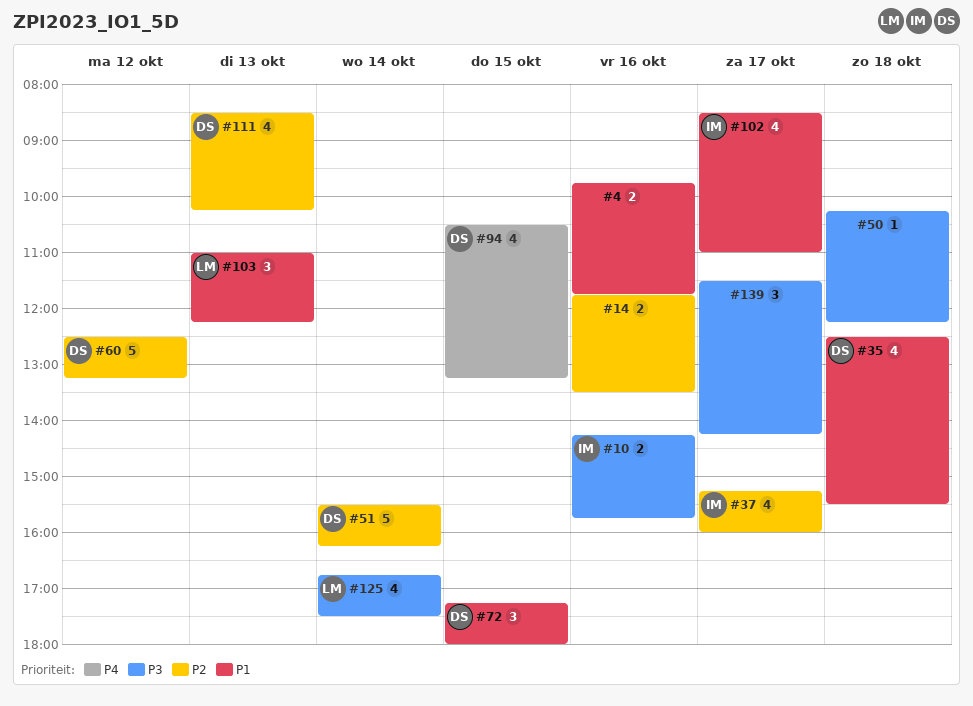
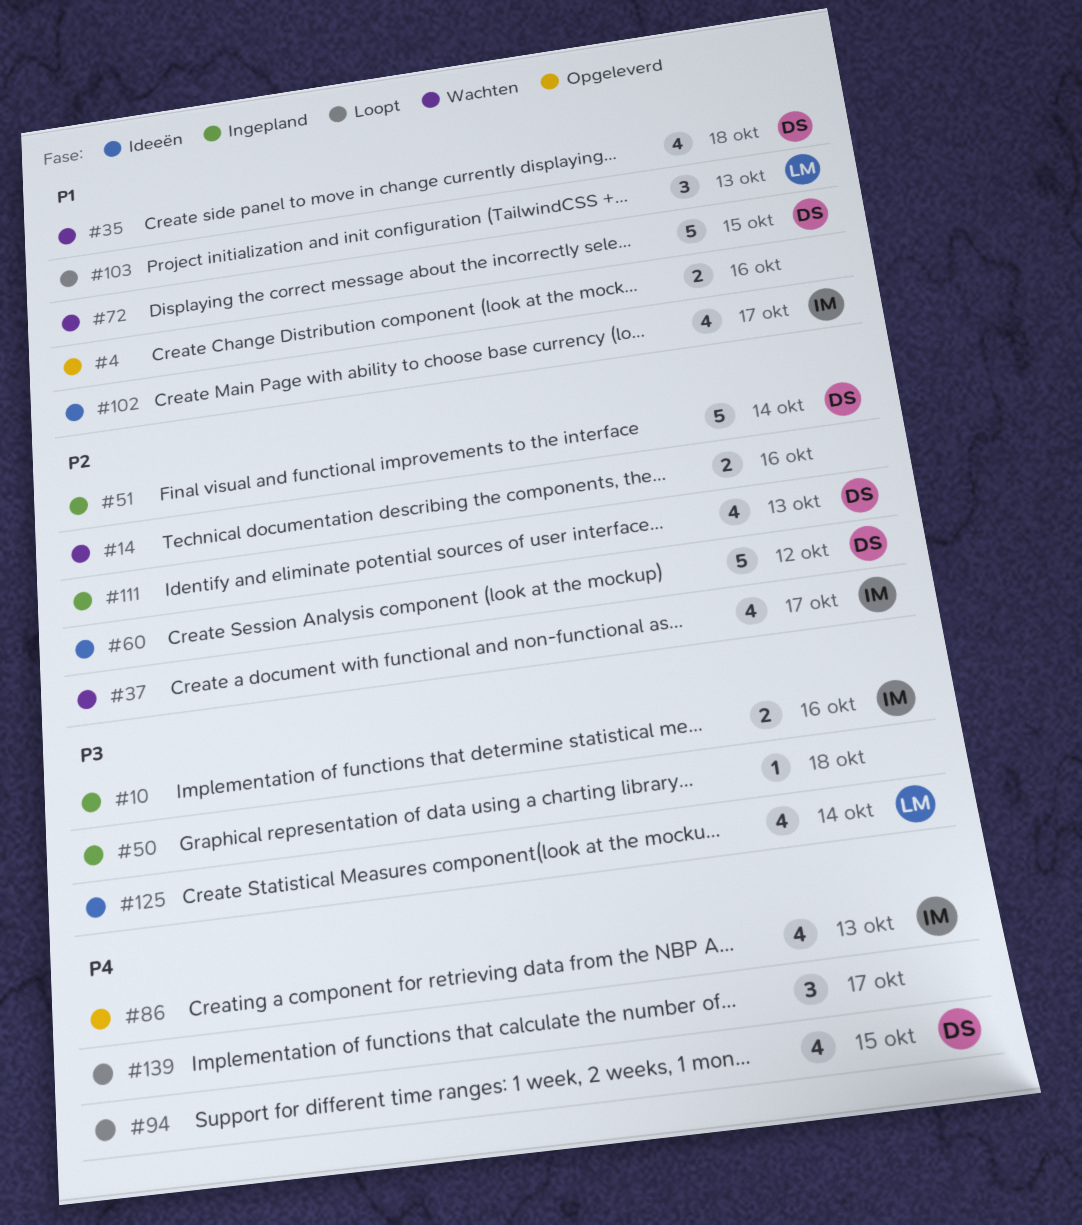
#72, estimate: 3 -> 5
#86: none -> present
#139, priority: P3 -> P4

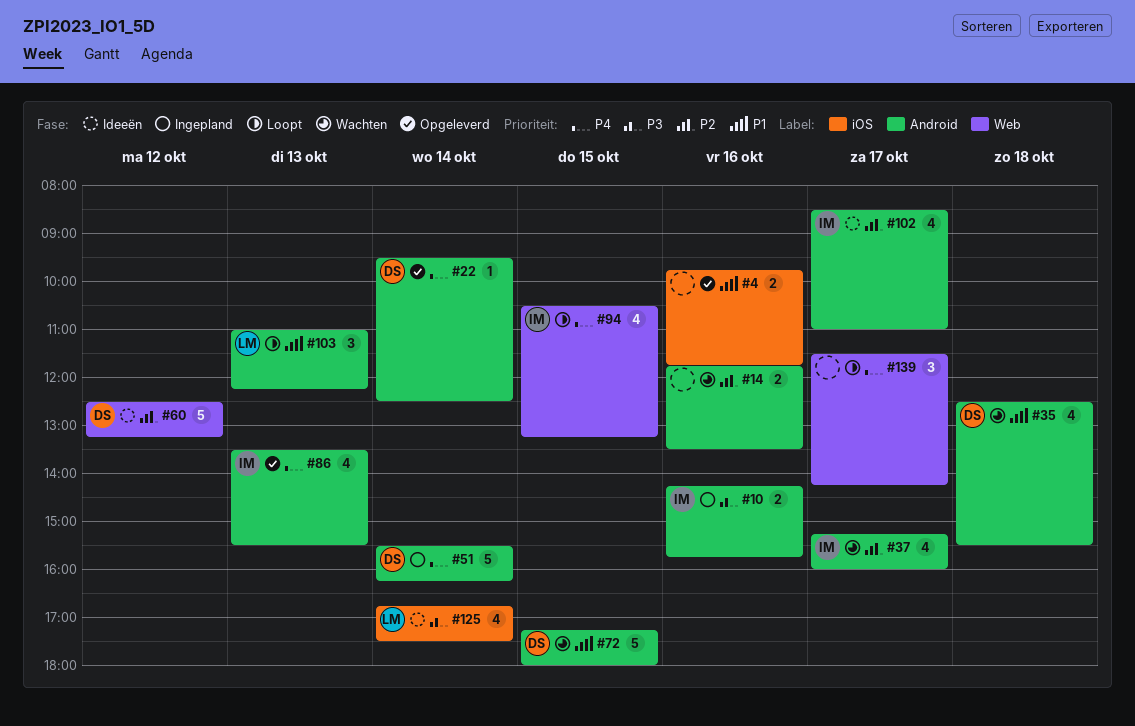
#22: none -> present
#50: present -> none
#51, priority: P2 -> P4
#94, owner: DS -> IM
#102, priority: P1 -> P2
#111: present -> none

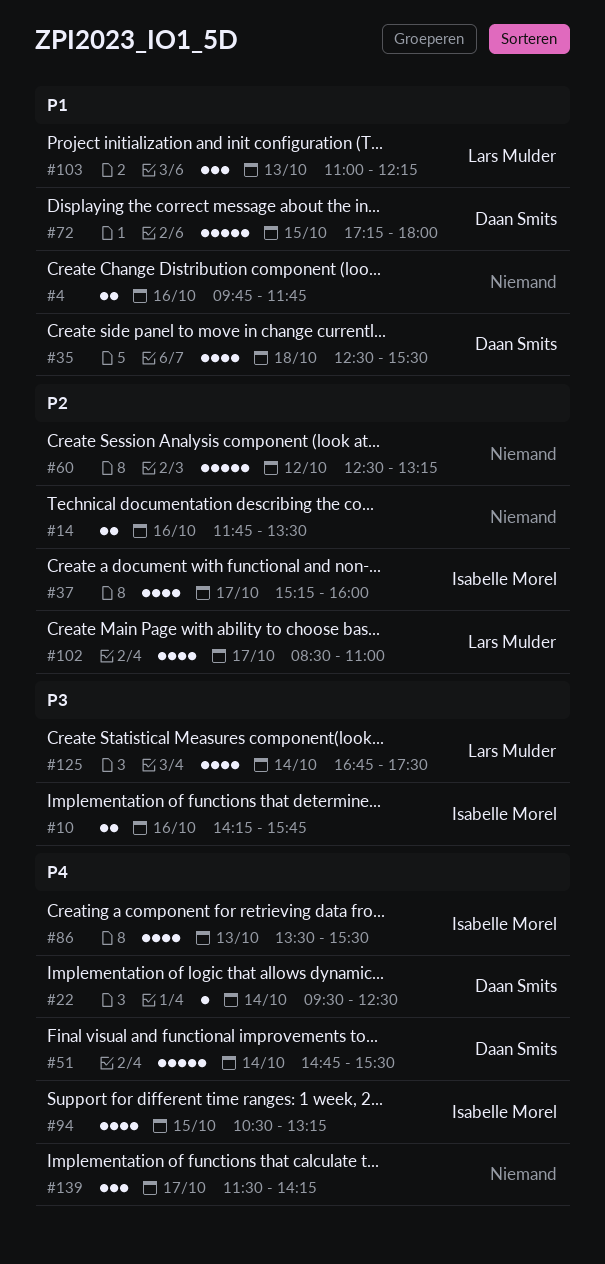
#51, begins: 15:30 -> 14:45
#51, ends: 16:15 -> 15:30
#60, owner: Daan Smits -> none
#102, owner: Isabelle Morel -> Lars Mulder

